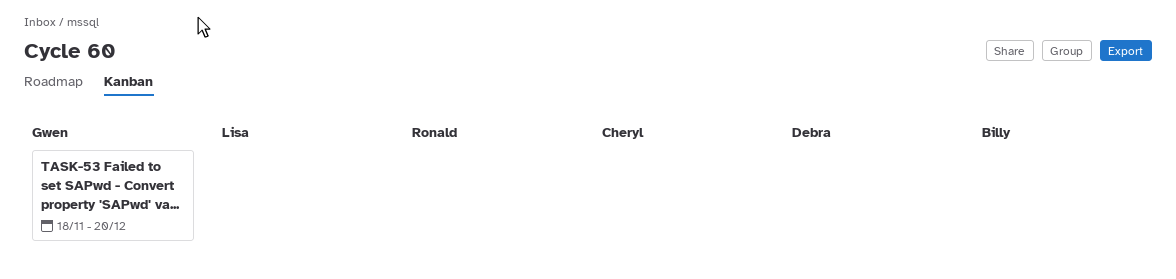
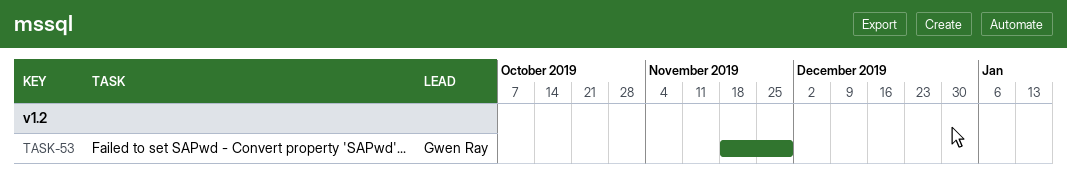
TASK-53, due: Dec 20 -> Nov 29

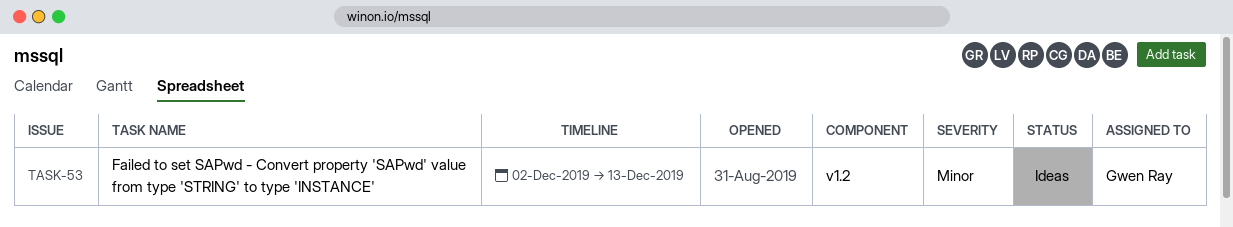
TASK-53, start: Nov 18 -> Dec 2
TASK-53, due: Nov 29 -> Dec 13

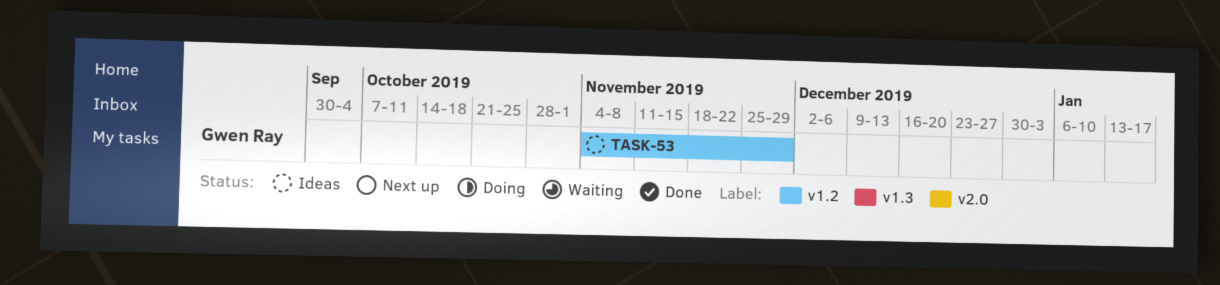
TASK-53, start: Dec 2 -> Nov 4
TASK-53, due: Dec 13 -> Nov 29

